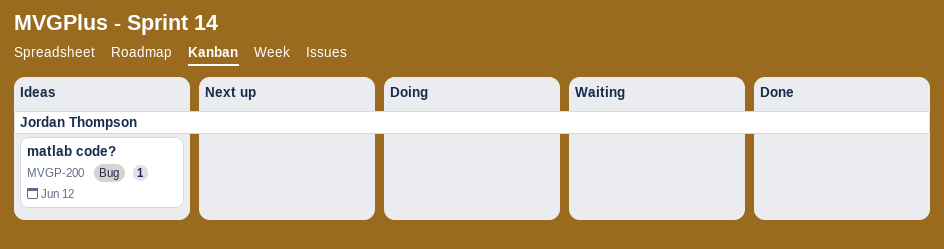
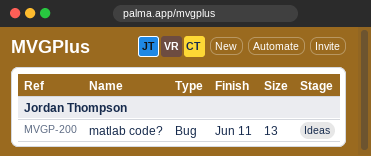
MVGP-200, estimate: 1 -> 13
MVGP-200, due: Jun 12 -> Jun 11

